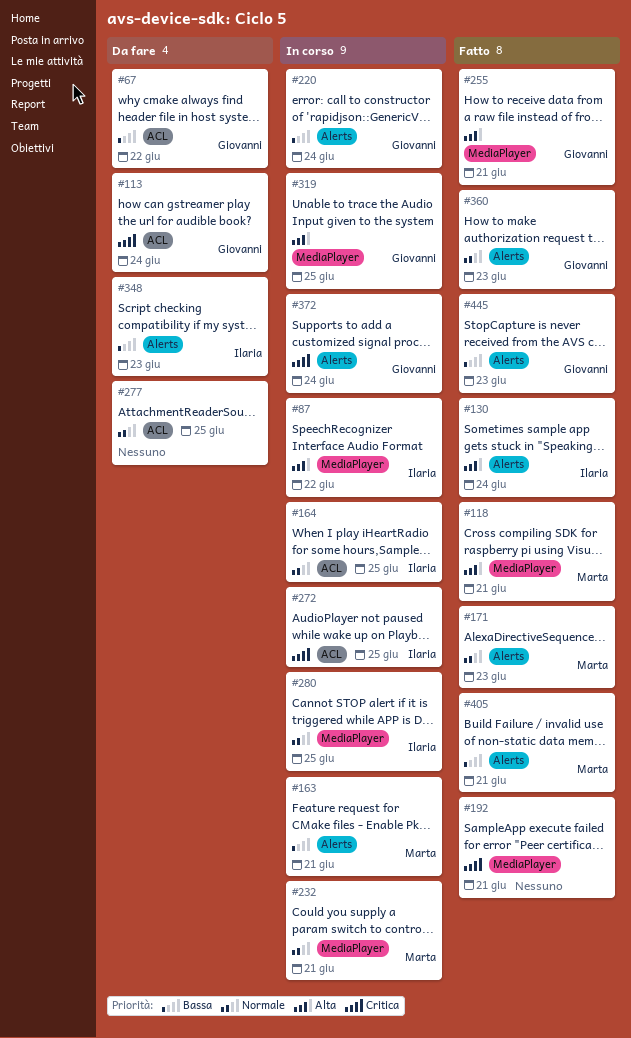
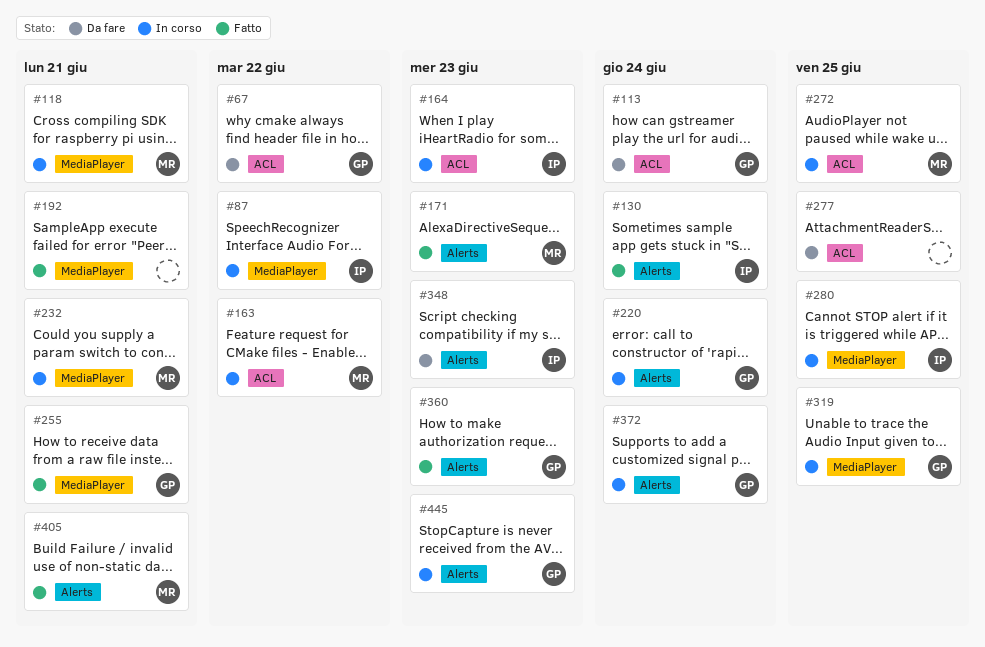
#118, status: Fatto -> In corso
#163, label: Alerts -> ACL
#163, due: Jun 21 -> Jun 22
#164, due: Jun 25 -> Jun 23
#272, owner: Ilaria -> Marta
#445, status: Fatto -> In corso

